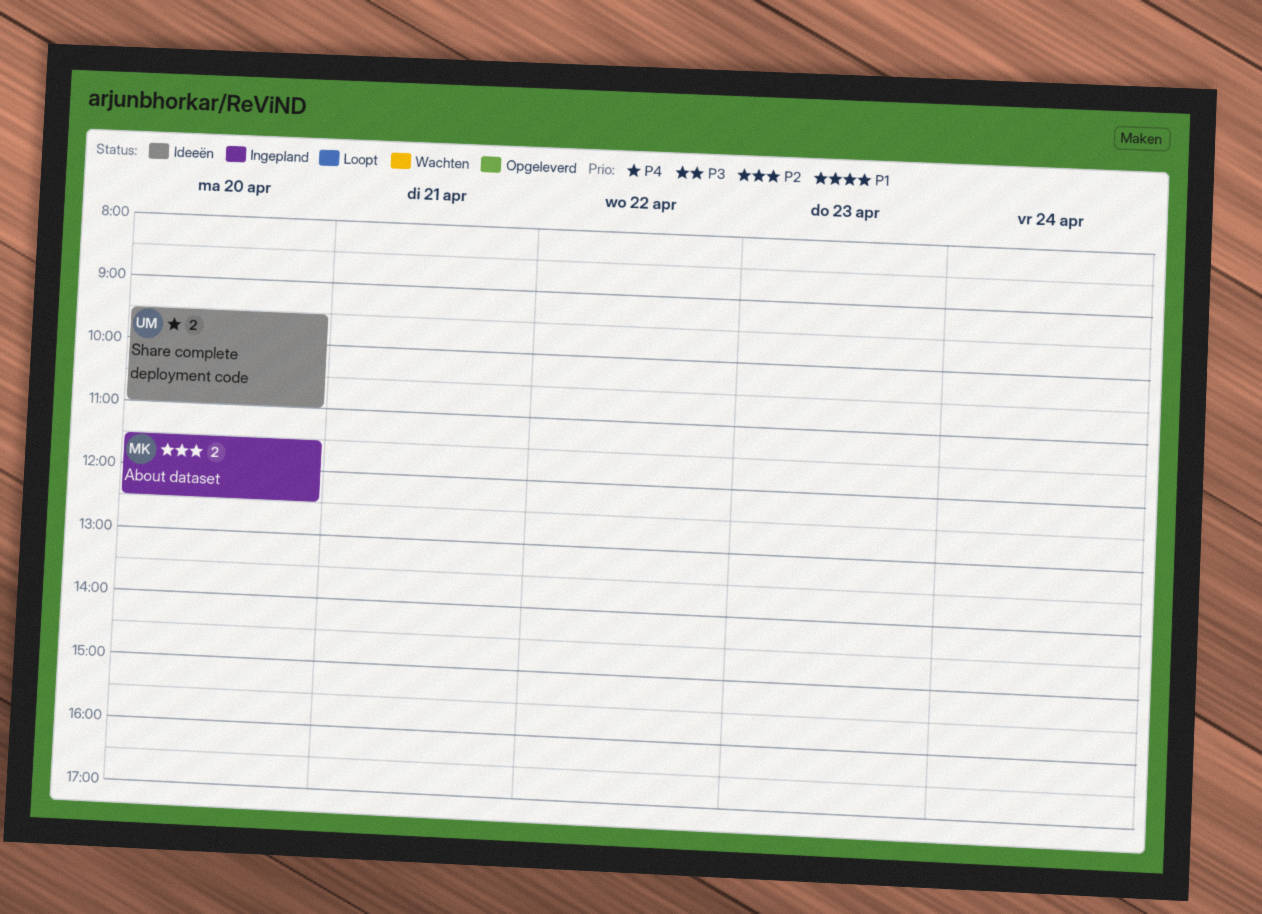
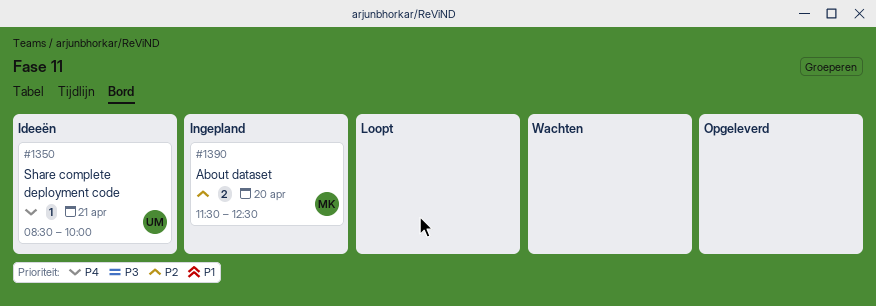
Share complete deployment code, estimate: 2 -> 1
Share complete deployment code, day: Apr 20 -> Apr 21
Share complete deployment code, begins: 09:30 -> 08:30
Share complete deployment code, ends: 11:00 -> 10:00

